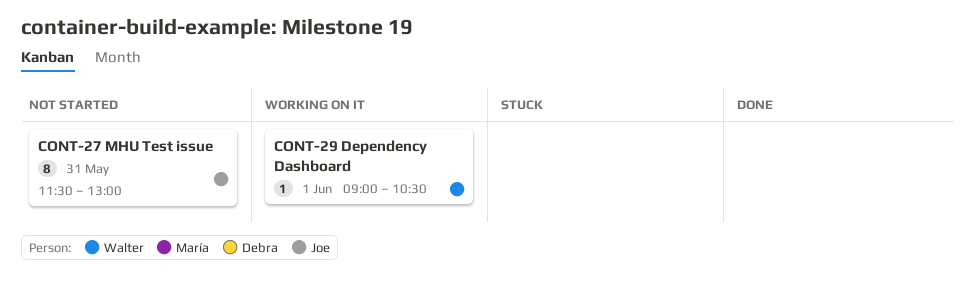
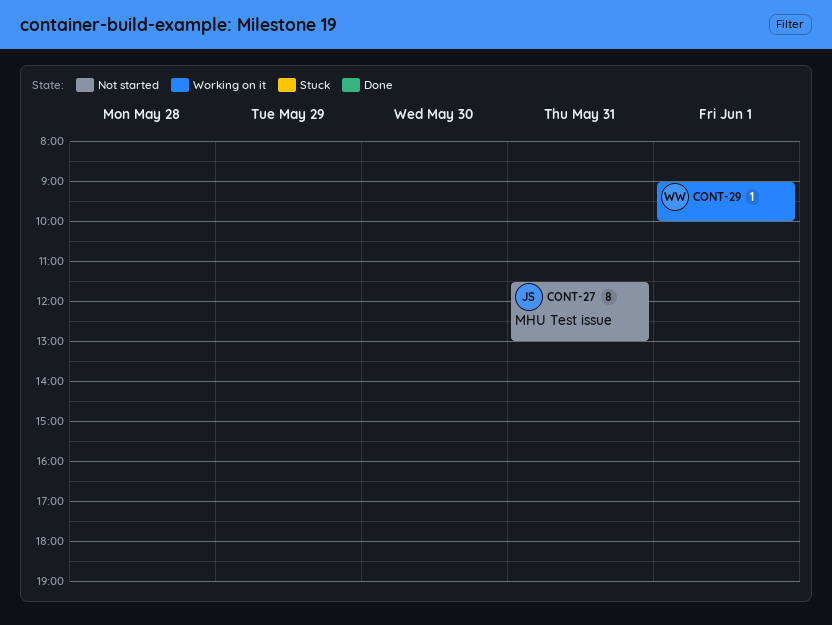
CONT-29, ends: 10:30 -> 10:00

